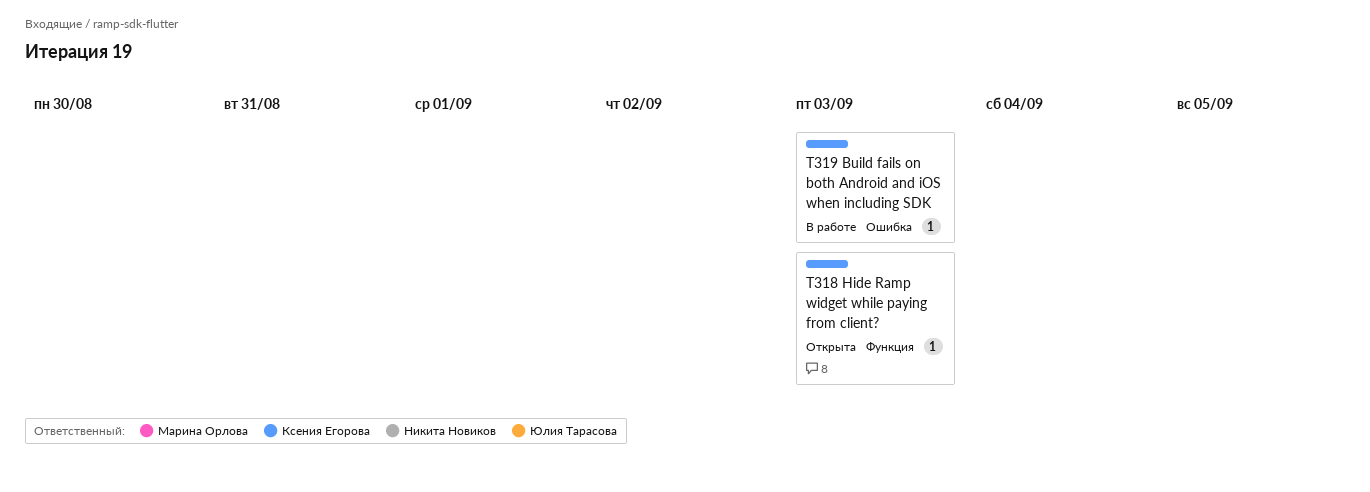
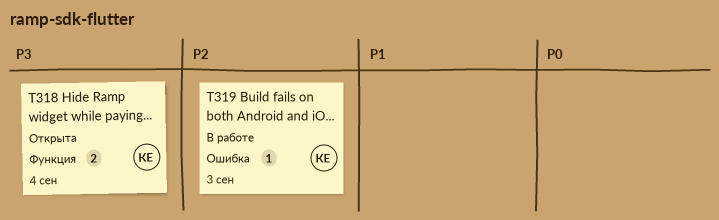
T318, estimate: 1 -> 2
T318, due: Sep 3 -> Sep 4

